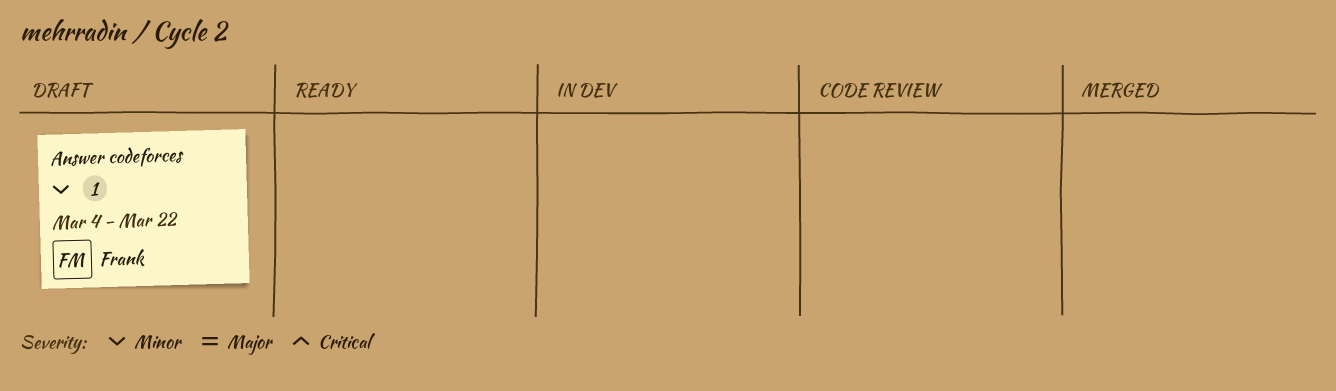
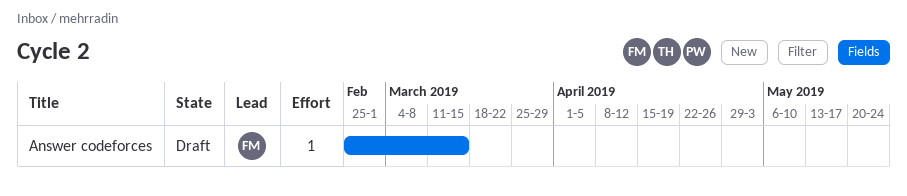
Answer codeforces, start: Mar 4 -> Feb 25
Answer codeforces, due: Mar 22 -> Mar 15

